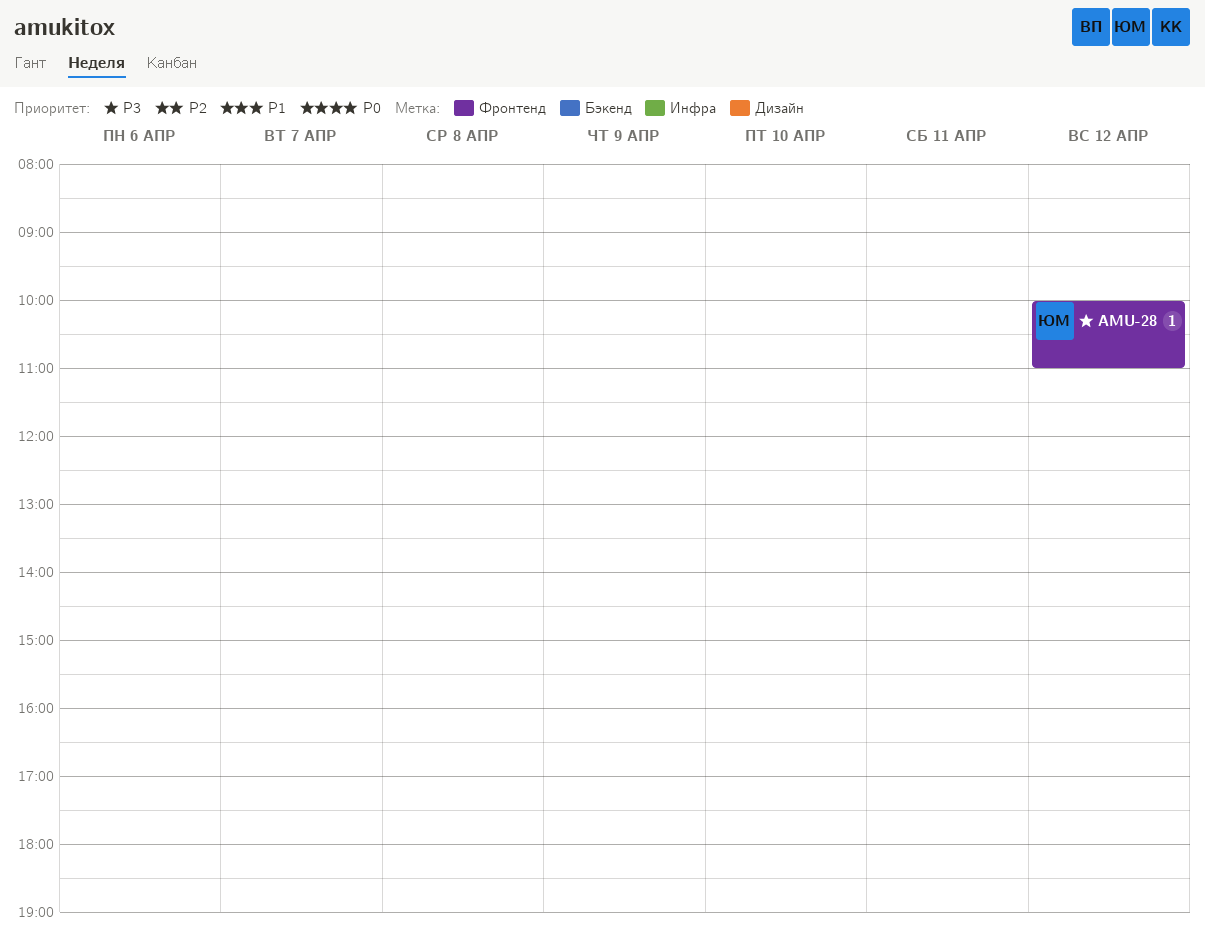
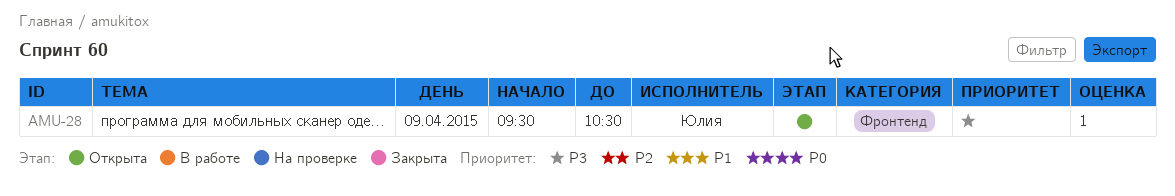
AMU-28, day: Apr 12 -> Apr 9
AMU-28, begins: 10:00 -> 09:30
AMU-28, ends: 11:00 -> 10:30

